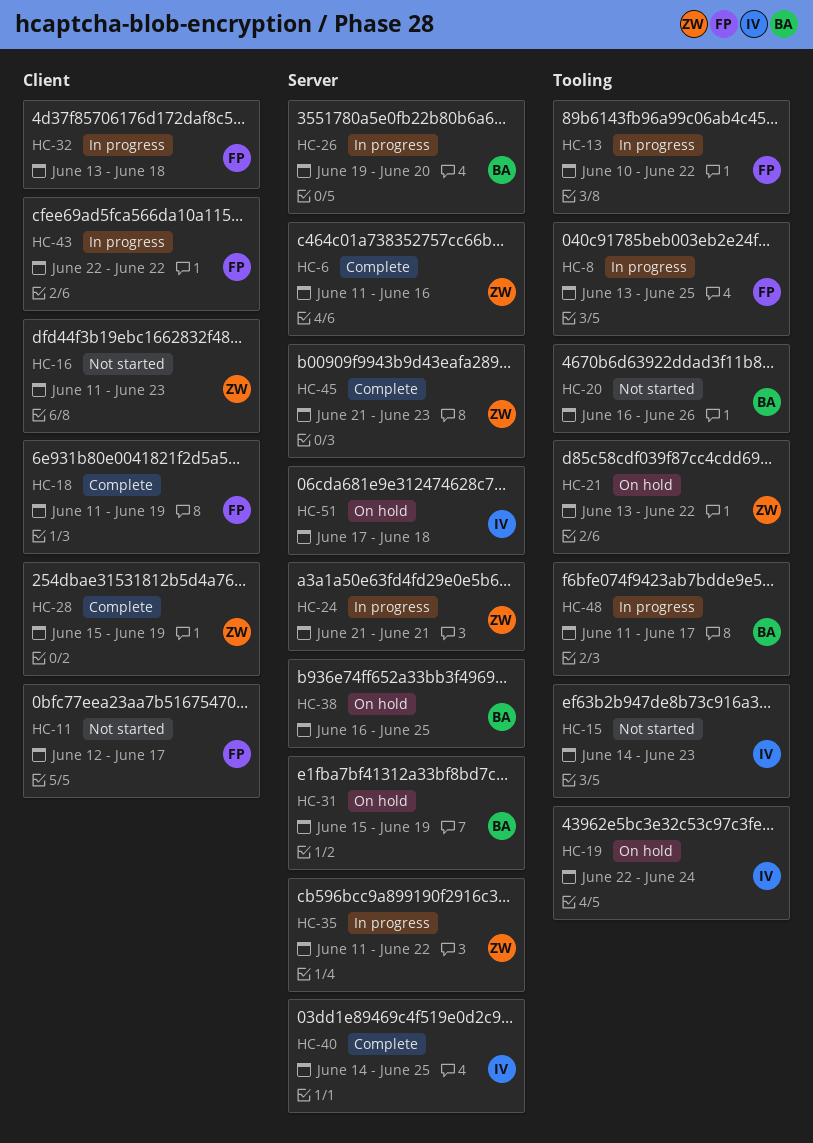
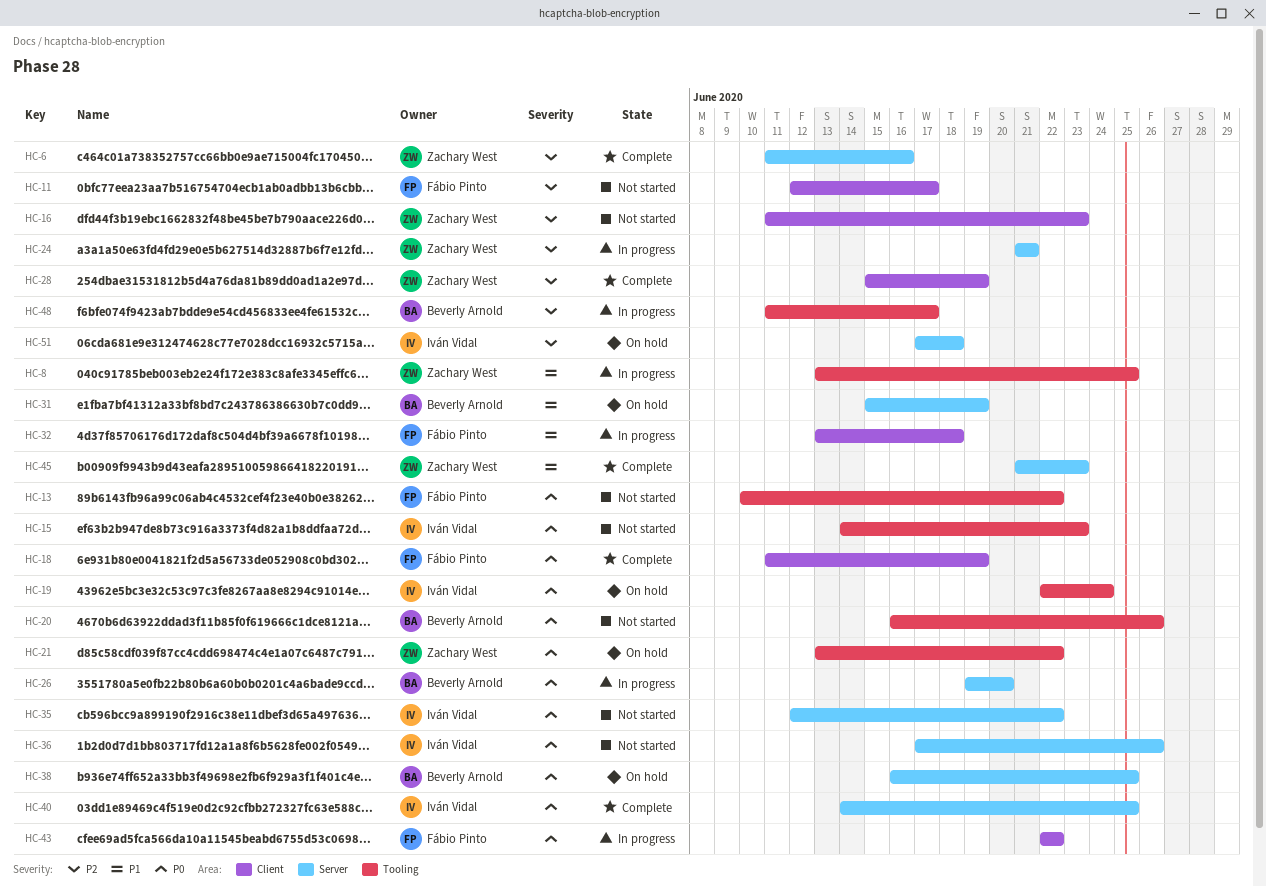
HC-8, owner: Fábio Pinto -> Zachary West
HC-13, status: In progress -> Not started
HC-35, status: In progress -> Not started
HC-35, owner: Zachary West -> Iván Vidal
HC-35, start: Jun 11 -> Jun 12
HC-36: none -> present

